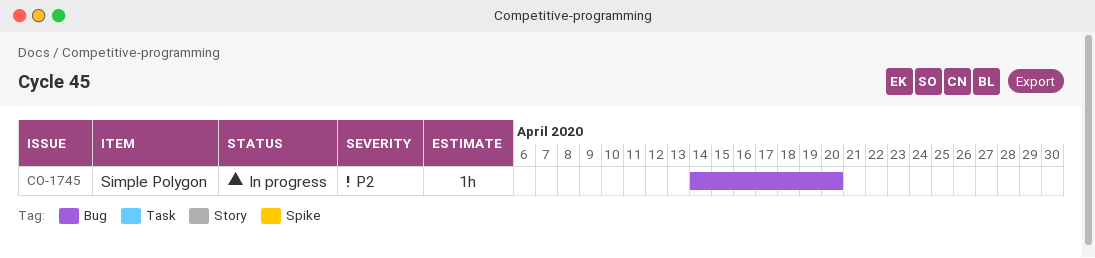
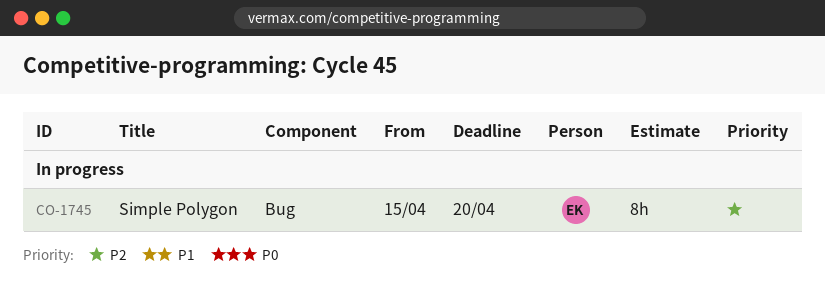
CO-1745, estimate: 1h -> 8h
CO-1745, start: Apr 14 -> Apr 15

